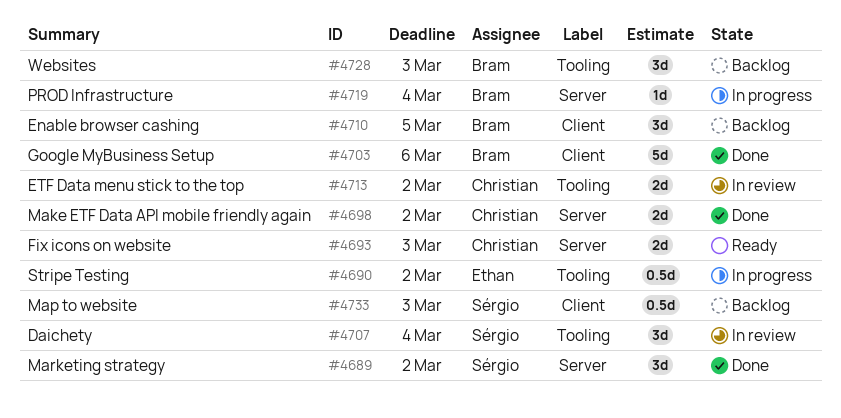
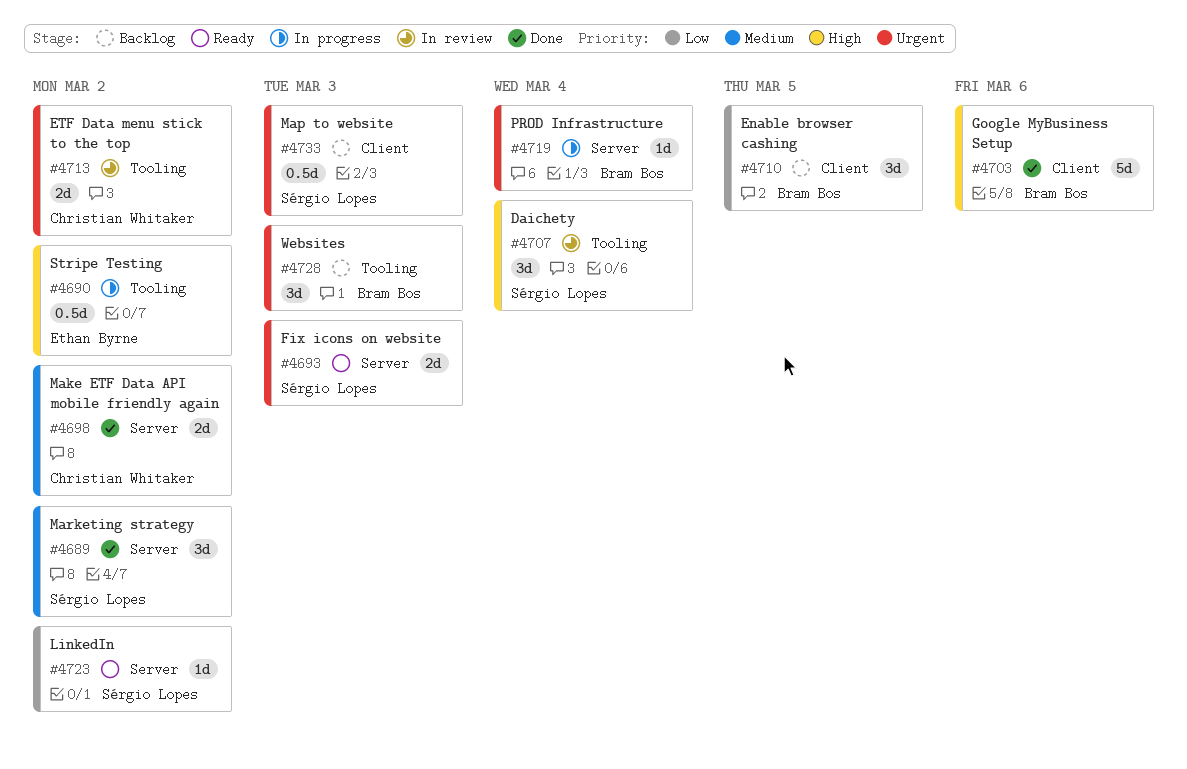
#4693, owner: Christian Whitaker -> Sérgio Lopes
#4723: none -> present

